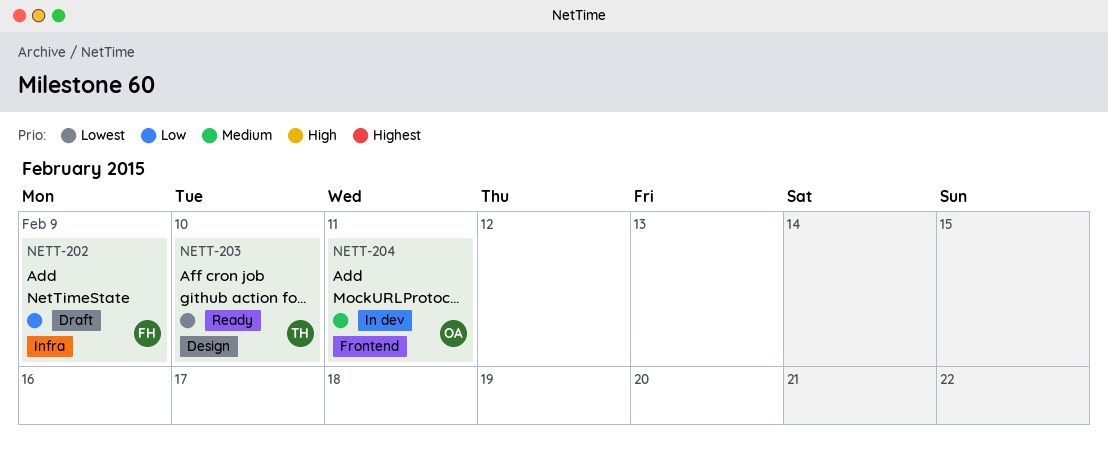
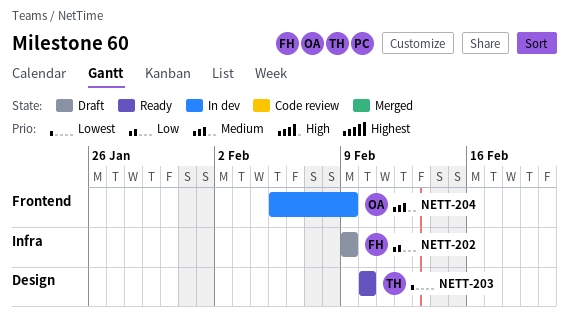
NETT-204, due: Feb 11 -> Feb 9

